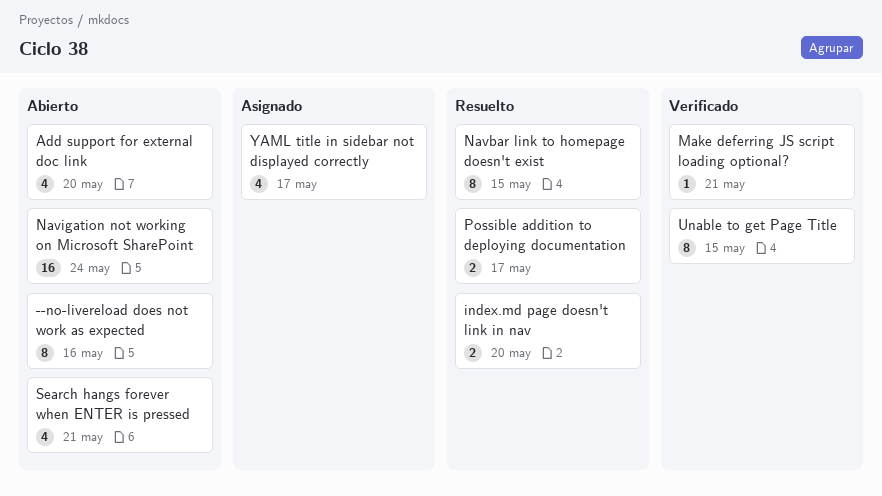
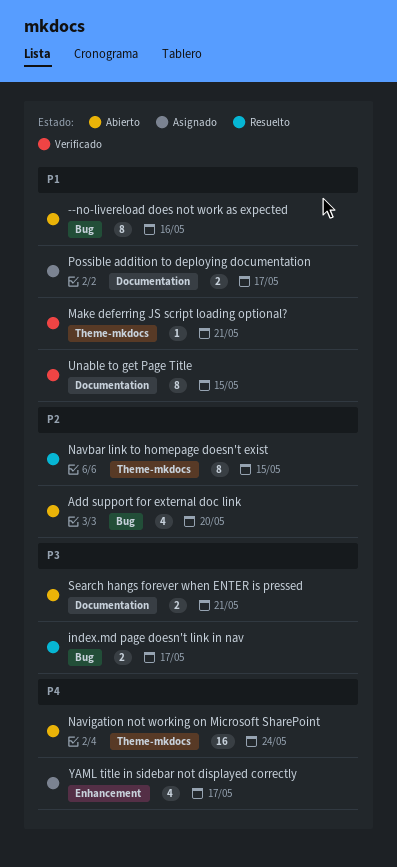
index.md page doesn't link in nav, due: May 20 -> May 17
Possible addition to deploying documentation, status: Resuelto -> Asignado
Search hangs forever when ENTER is pressed, estimate: 4 -> 2

